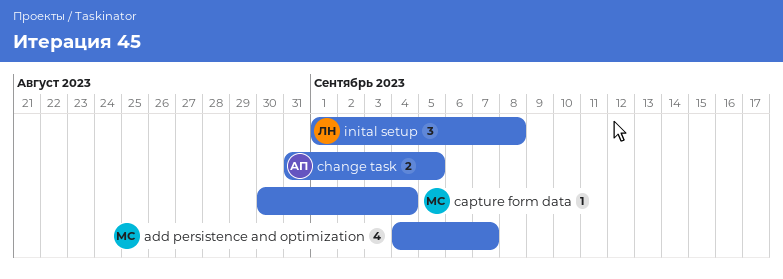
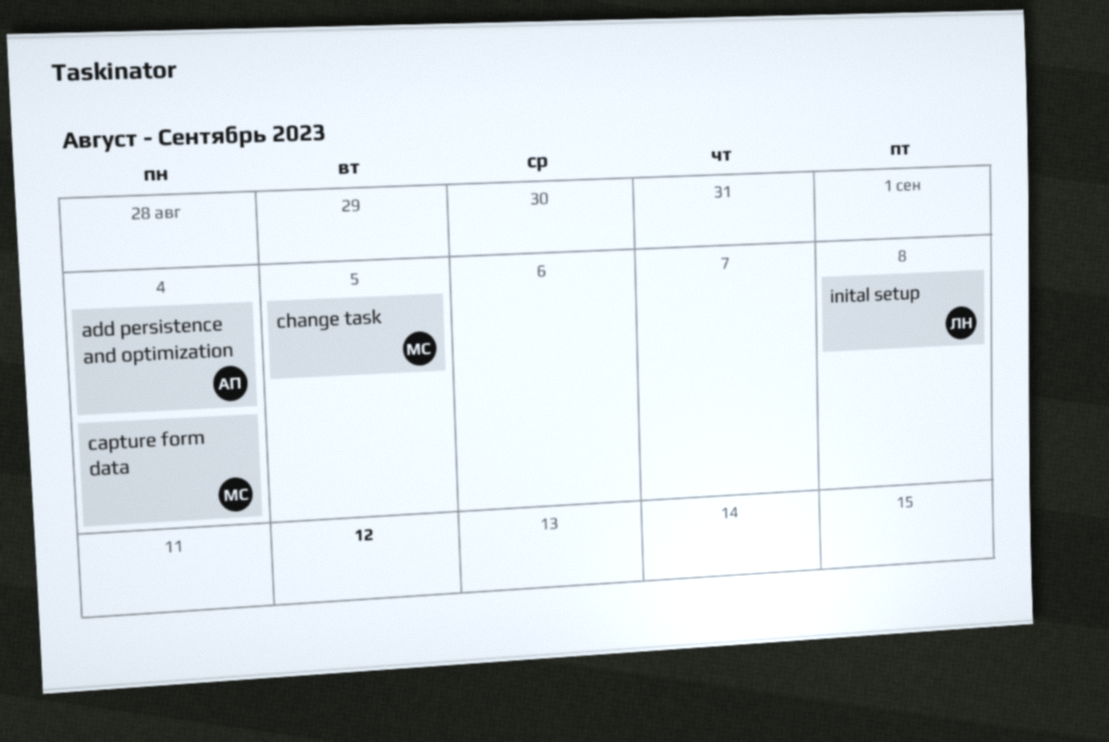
add persistence and optimization, owner: МС -> АП
add persistence and optimization, due: Sep 7 -> Sep 4
change task, owner: АП -> МС

